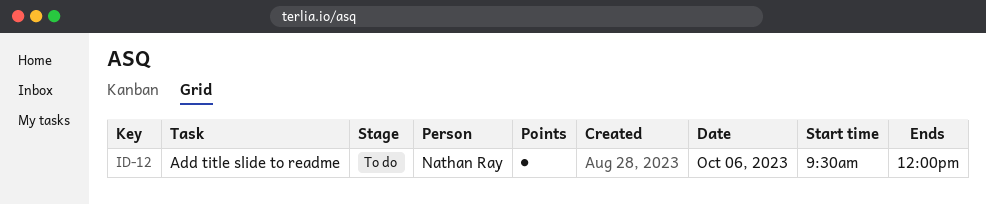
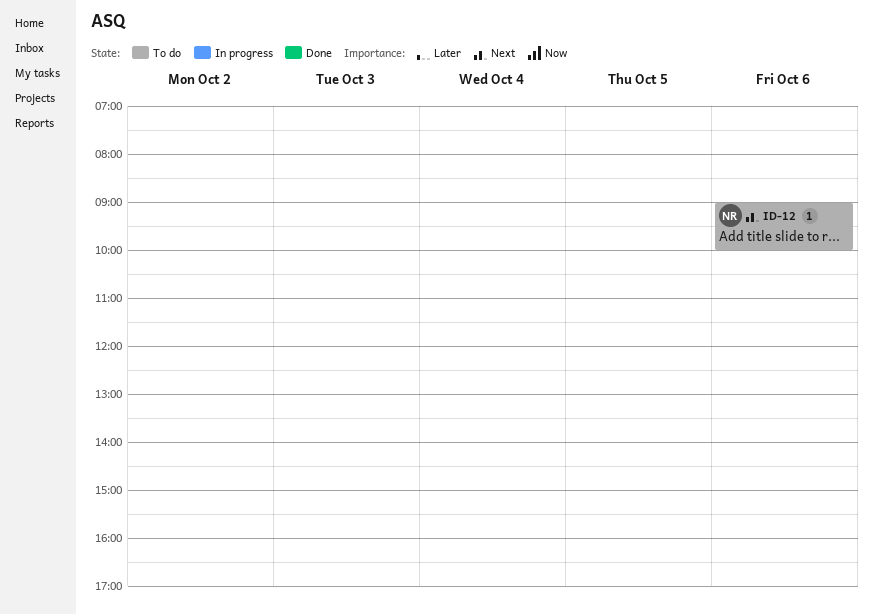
ID-12, begins: 09:30 -> 09:00
ID-12, ends: 12:00 -> 10:00

